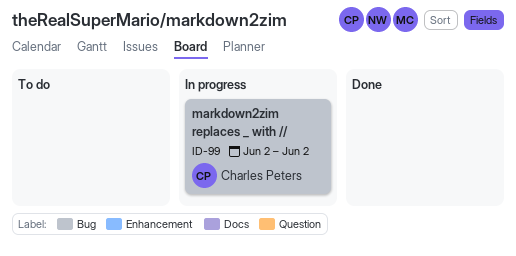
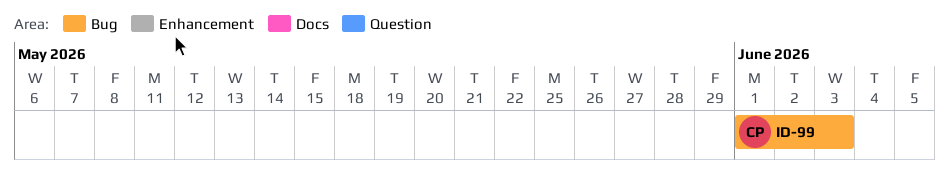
ID-99, start: Jun 2 -> Jun 1
ID-99, due: Jun 2 -> Jun 3

